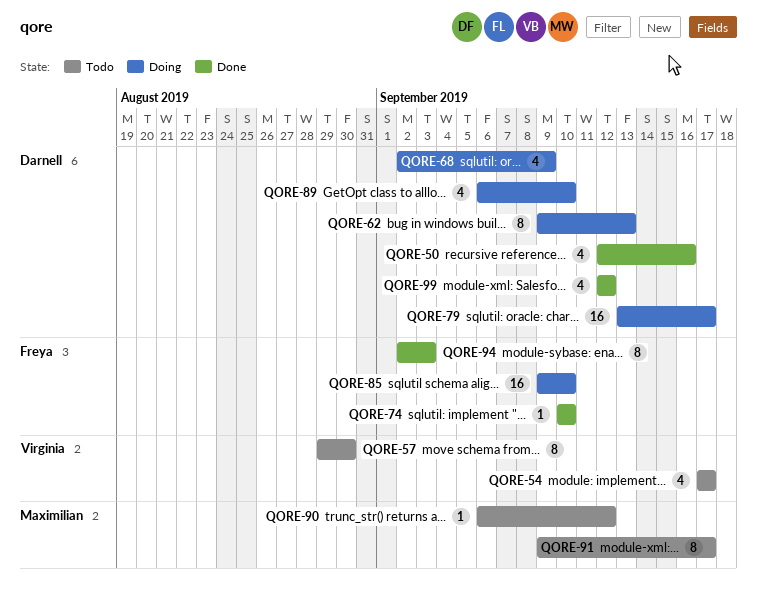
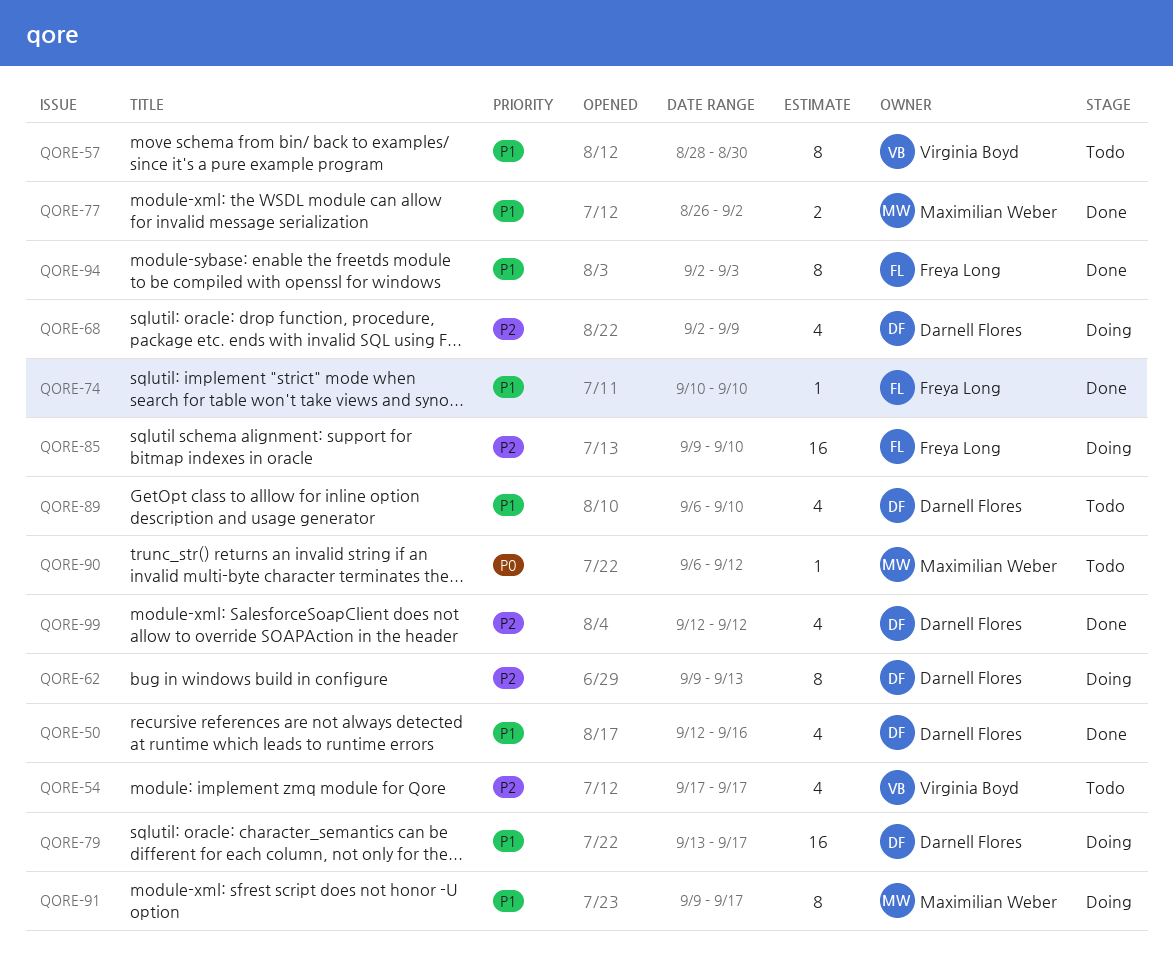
QORE-57, start: Aug 29 -> Aug 28
QORE-77: none -> present
QORE-89, status: Doing -> Todo
QORE-91, status: Todo -> Doing

